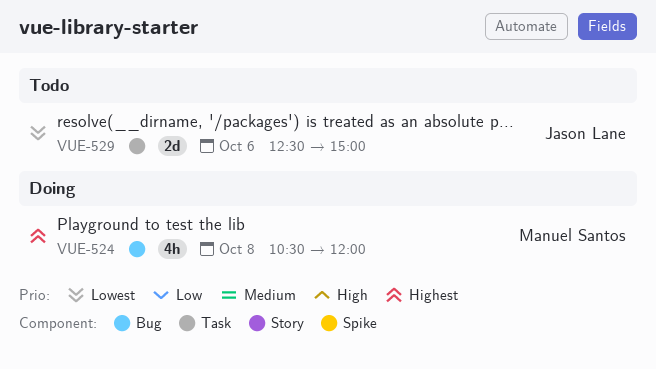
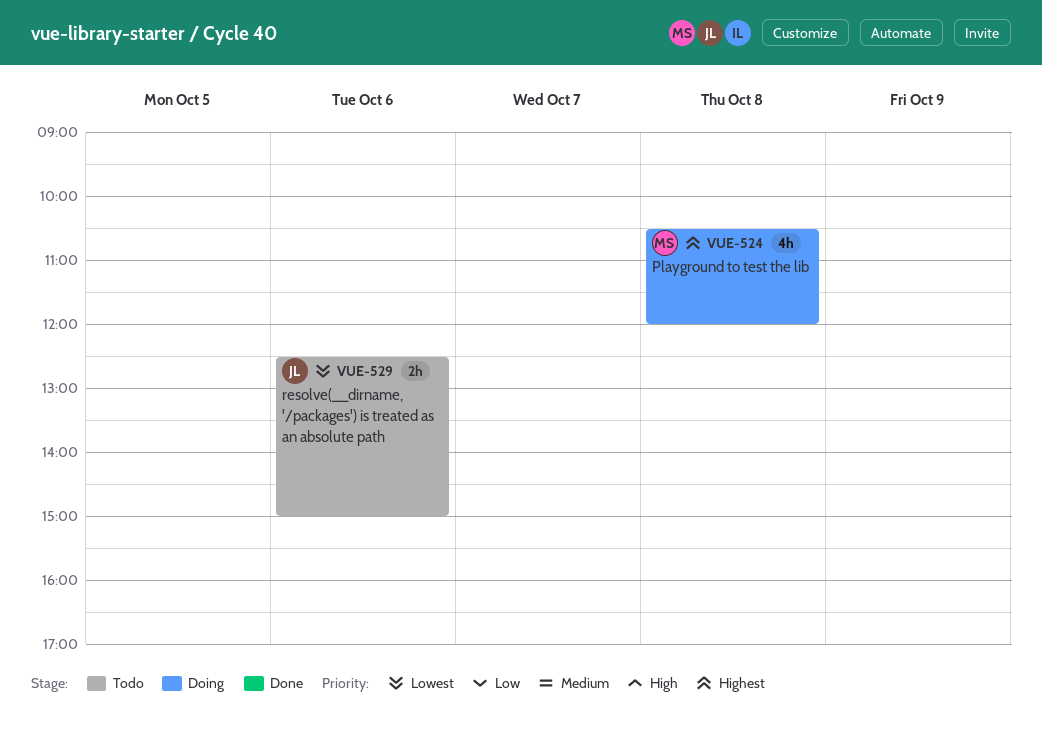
VUE-529, estimate: 2d -> 2h

